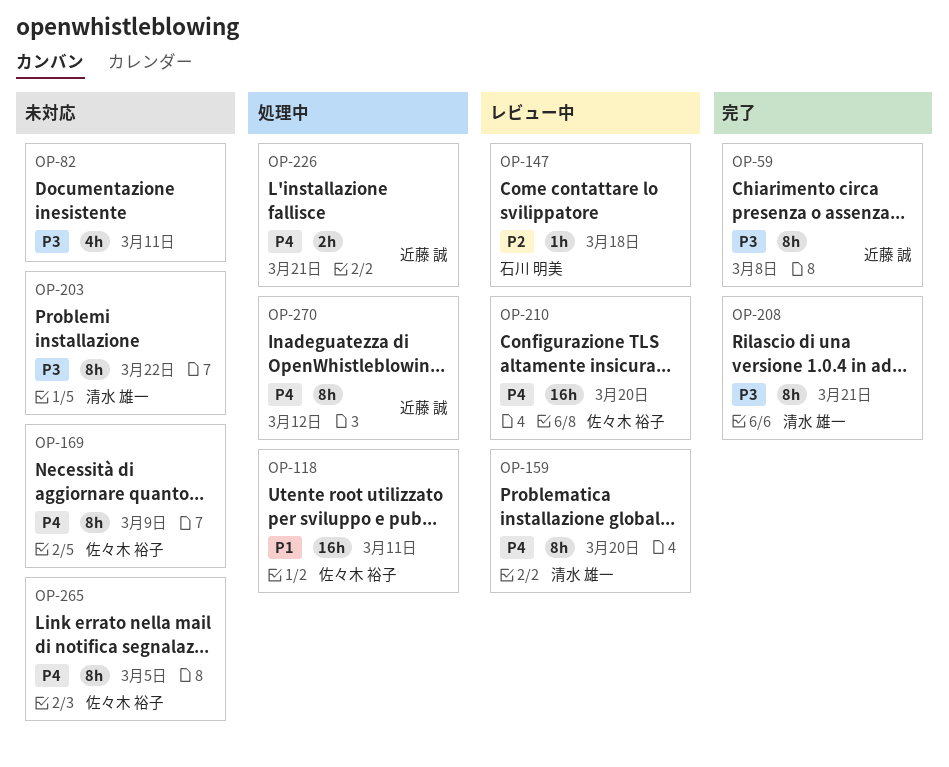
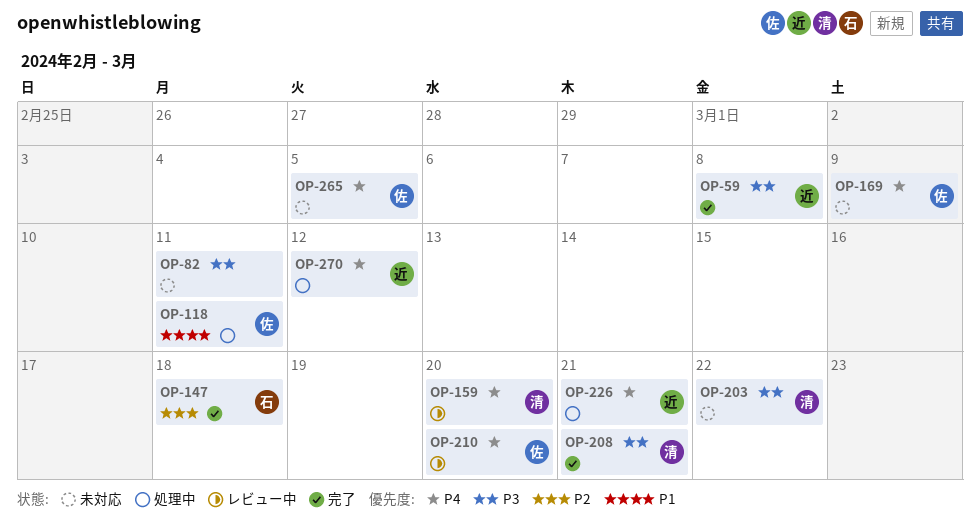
OP-147, status: レビュー中 -> 完了

